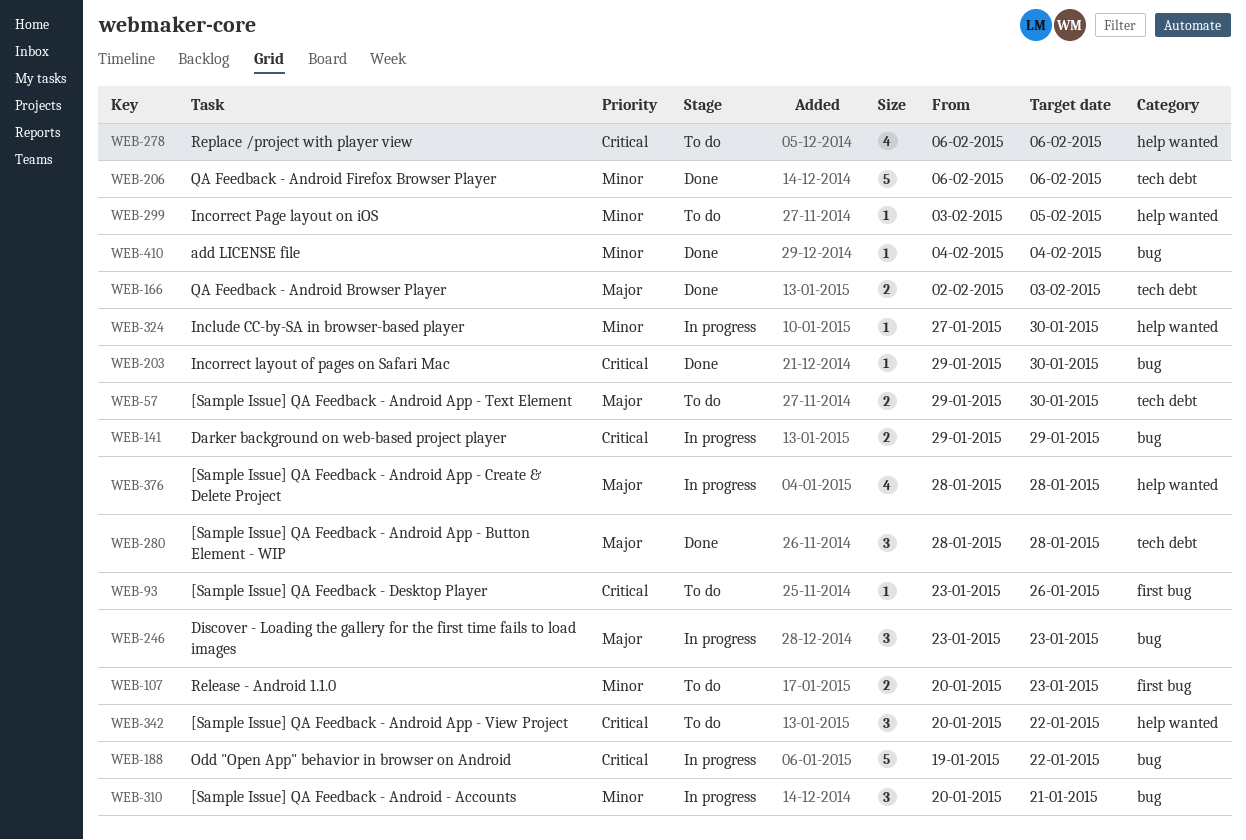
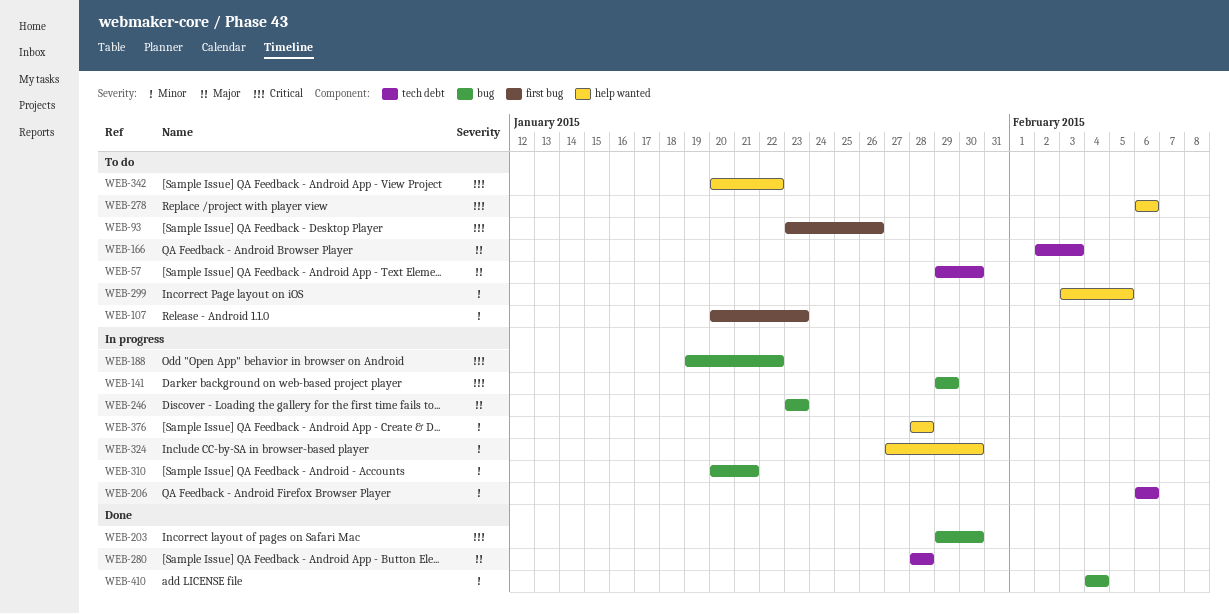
WEB-166, status: Done -> To do
WEB-206, status: Done -> In progress
WEB-376, priority: Major -> Minor

